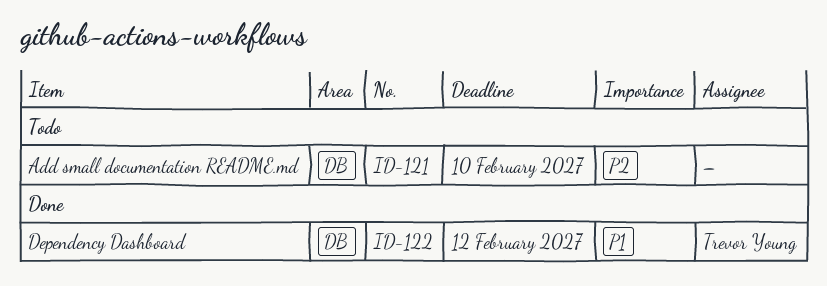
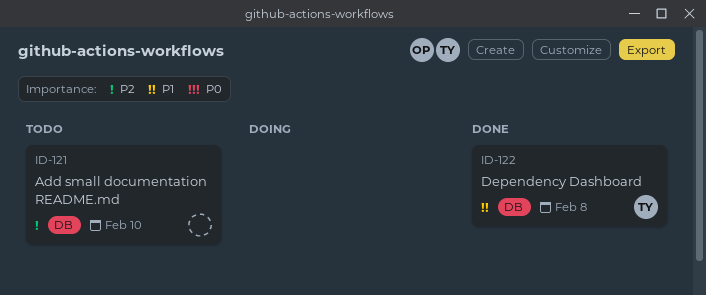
ID-122, due: Feb 12 -> Feb 8

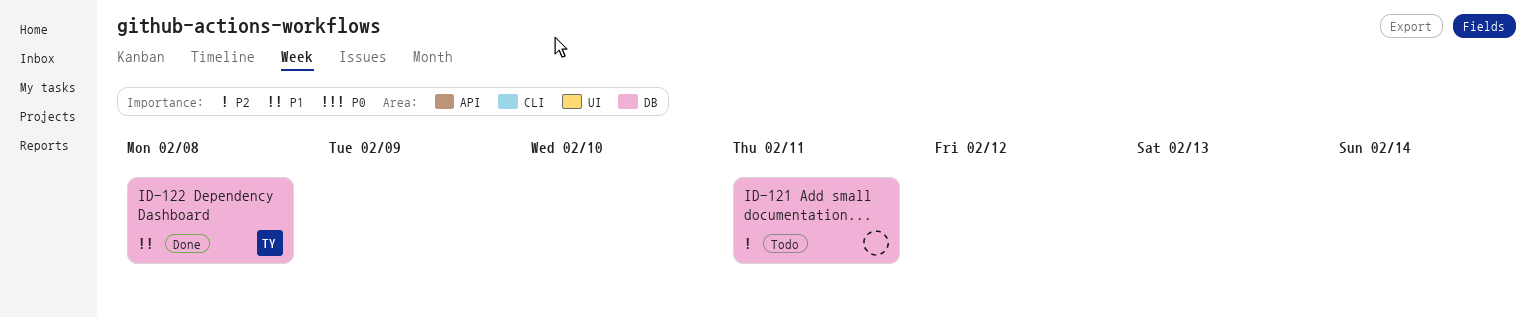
ID-121, due: Feb 10 -> Feb 11

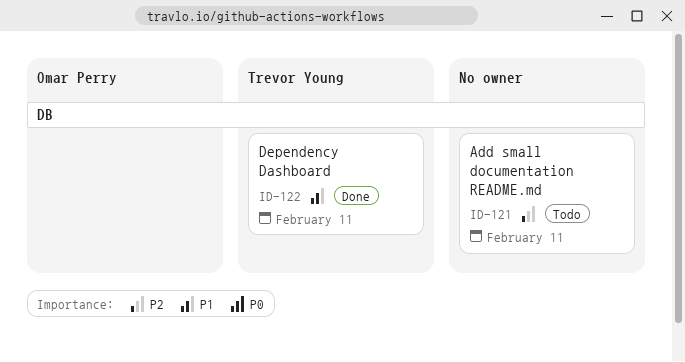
ID-122, due: Feb 8 -> Feb 11

